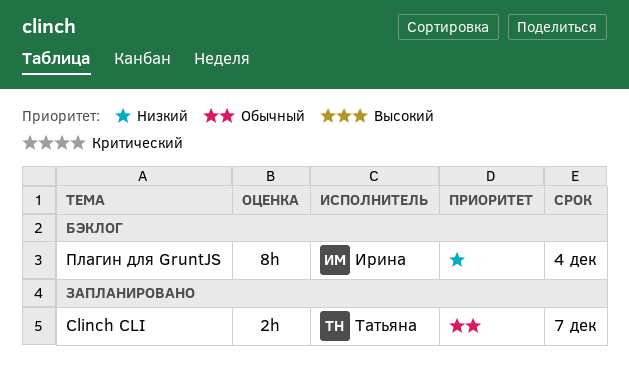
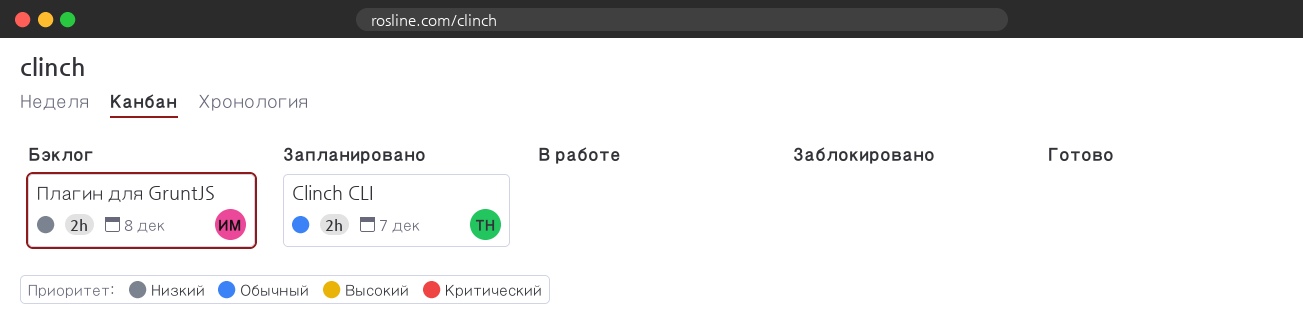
Плагин для GruntJS, estimate: 8h -> 2h
Плагин для GruntJS, due: Dec 4 -> Dec 8

